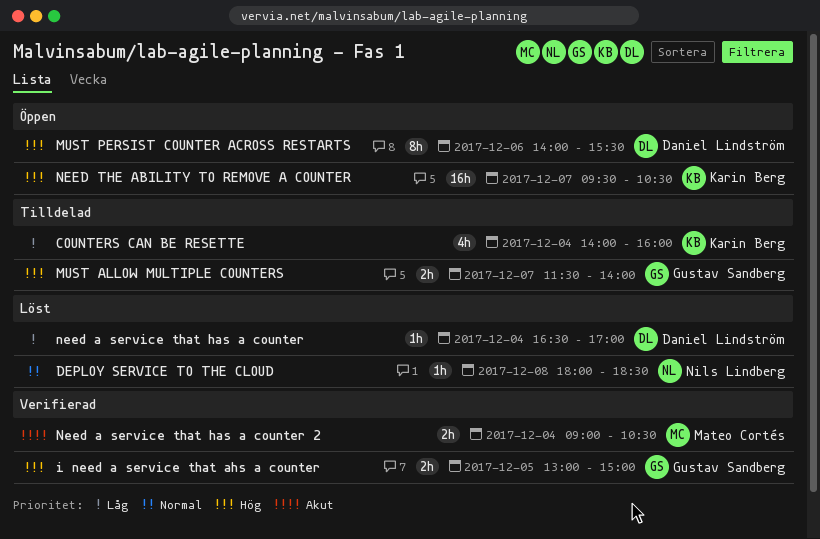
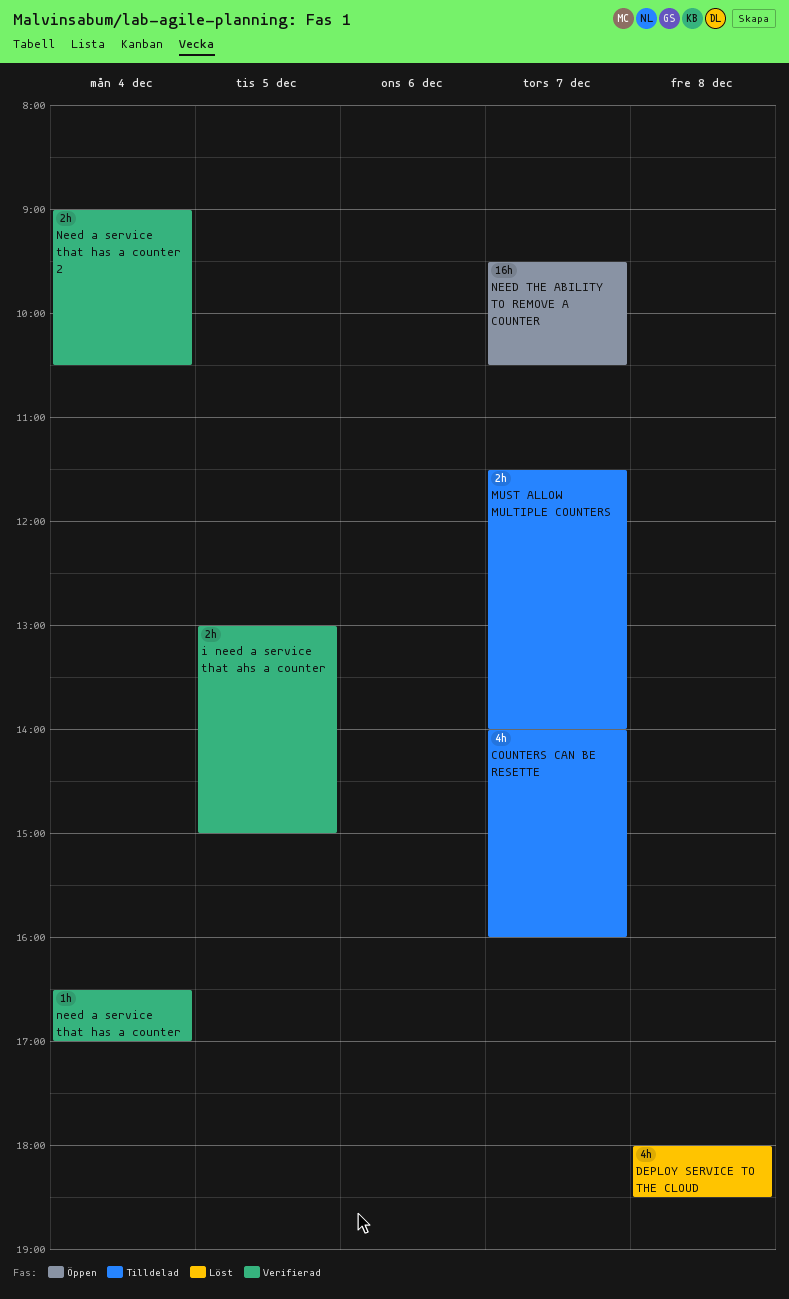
COUNTERS CAN BE RESETTE, day: Dec 4 -> Dec 7
DEPLOY SERVICE TO THE CLOUD, estimate: 1h -> 4h
MUST PERSIST COUNTER ACROSS RESTARTS: present -> none
need a service that has a counter, status: Löst -> Verifierad

